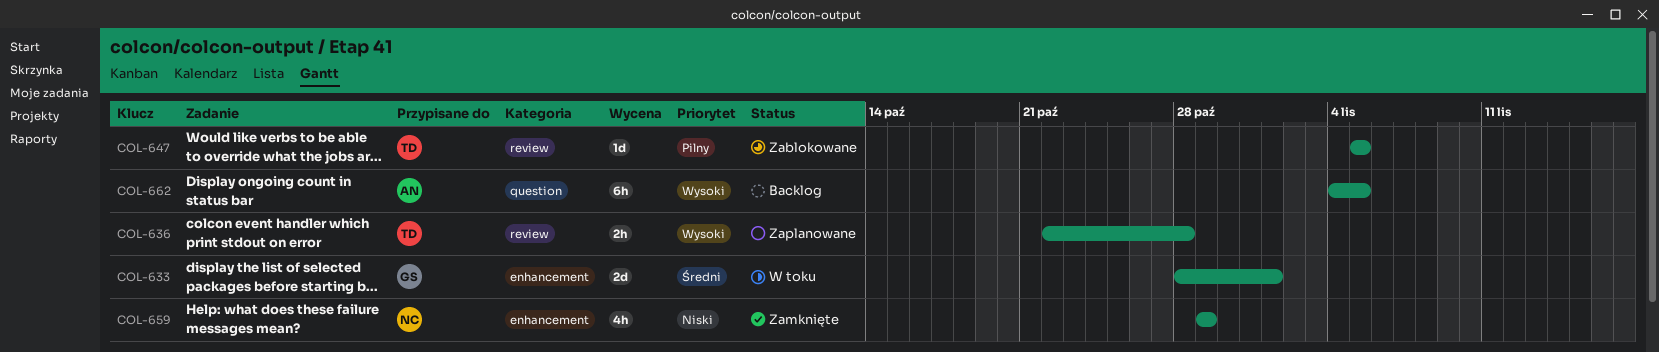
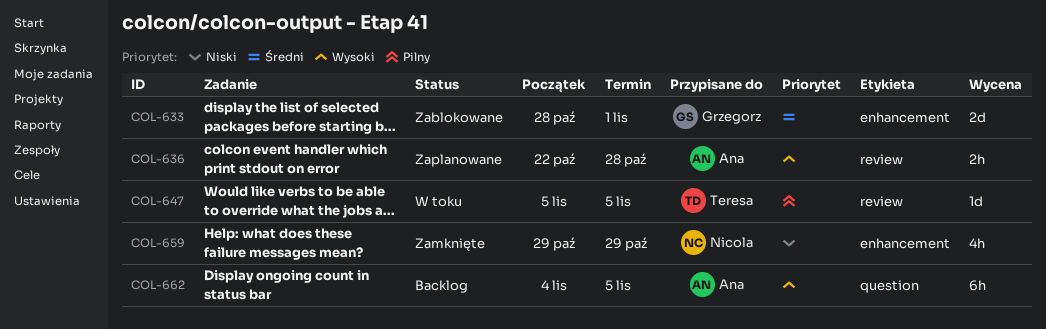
COL-633, status: W toku -> Zablokowane
COL-636, owner: Teresa -> Ana
COL-647, status: Zablokowane -> W toku

